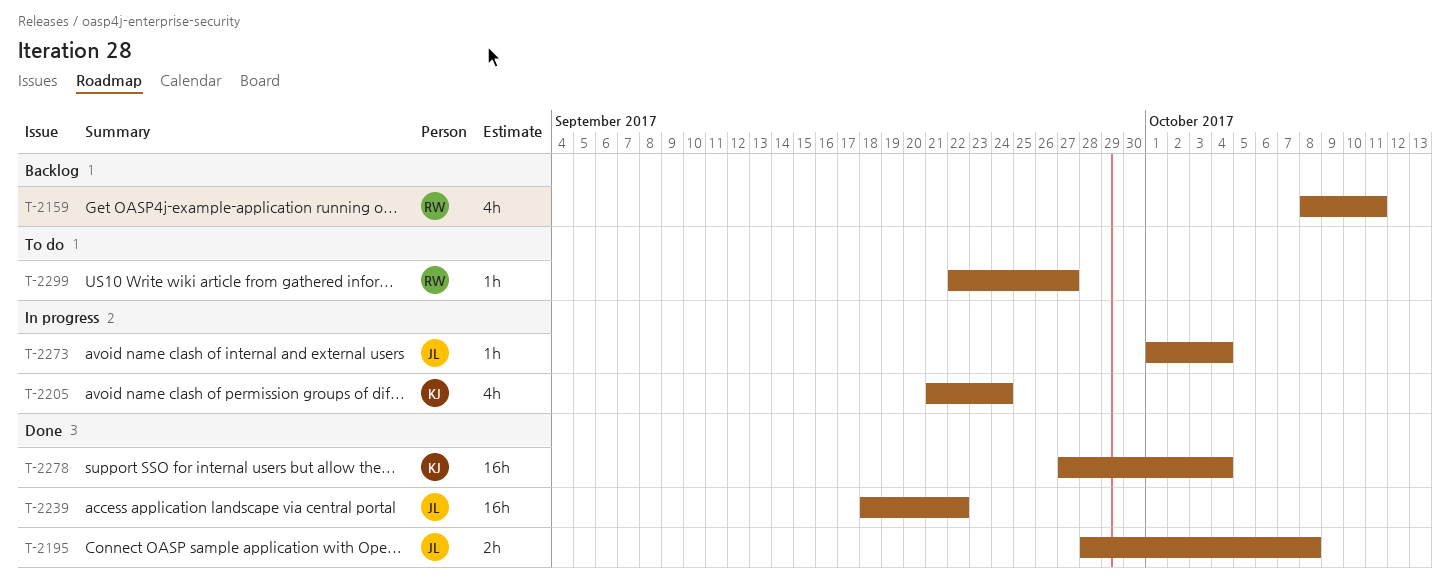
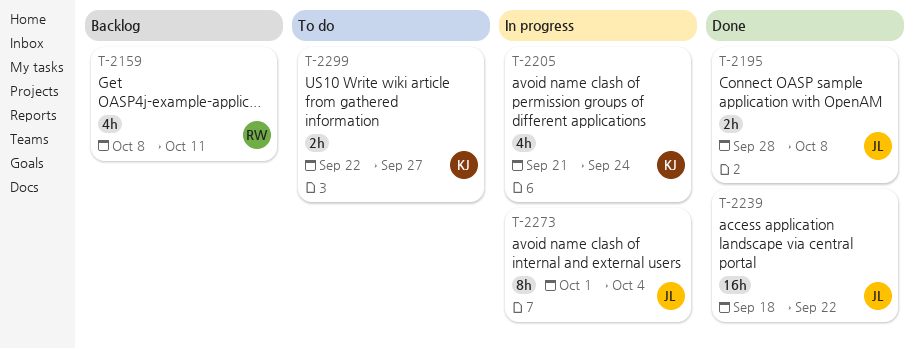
T-2273, estimate: 1h -> 8h
T-2278: present -> none
T-2299, owner: RW -> KJ
T-2299, estimate: 1h -> 2h

